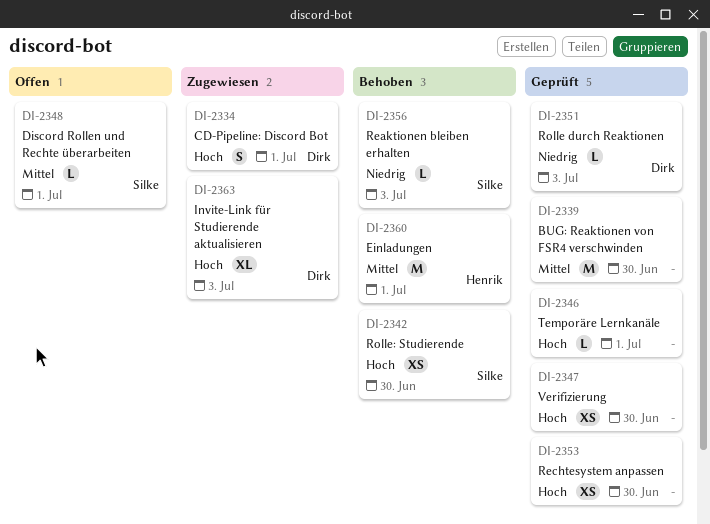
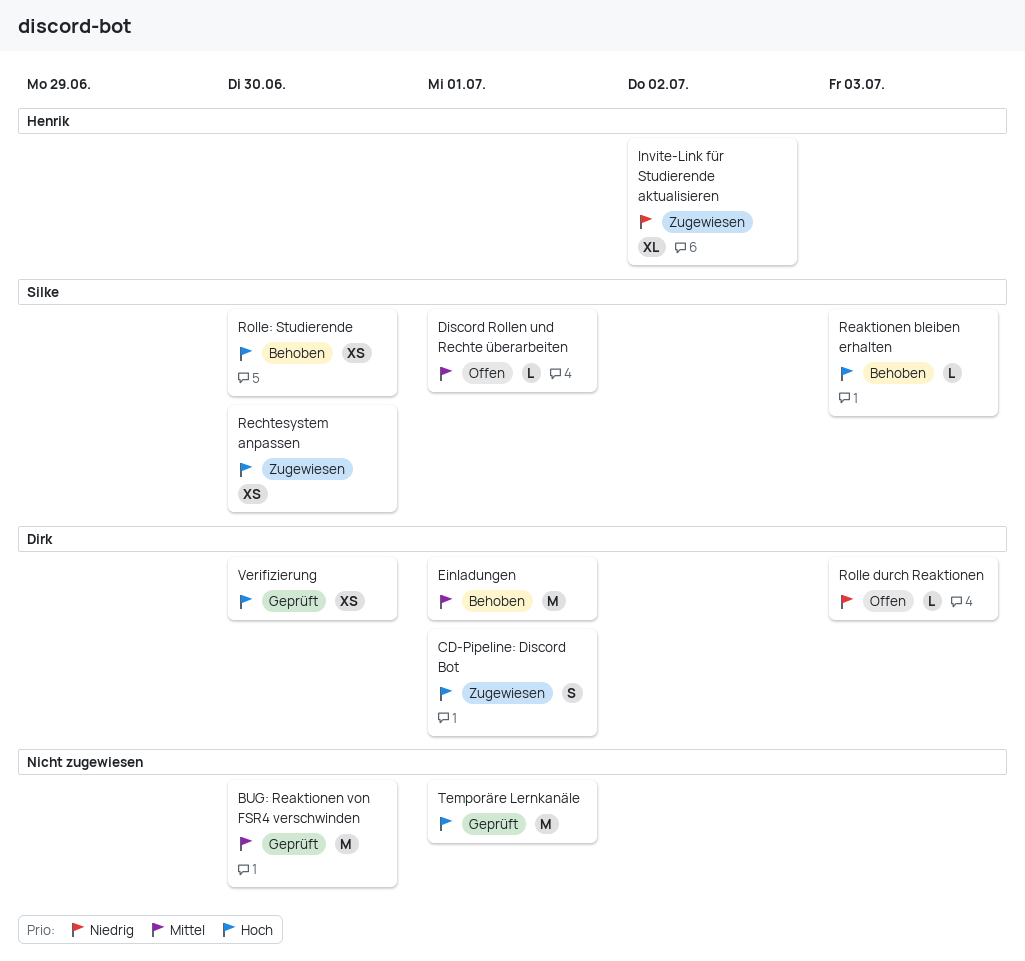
Einladungen, owner: Henrik -> Dirk
Invite-Link für Studierende aktualisieren, owner: Dirk -> Henrik
Invite-Link für Studierende aktualisieren, priority: Hoch -> Niedrig
Invite-Link für Studierende aktualisieren, due: Jul 3 -> Jul 2
Reaktionen bleiben erhalten, priority: Niedrig -> Hoch
Rechtesystem anpassen, status: Geprüft -> Zugewiesen
Rechtesystem anpassen, owner: none -> Silke
Rolle durch Reaktionen, status: Geprüft -> Offen
Temporäre Lernkanäle, estimate: L -> M
Verifizierung, owner: none -> Dirk

